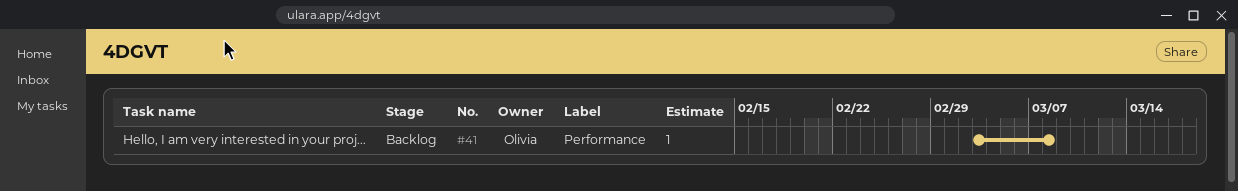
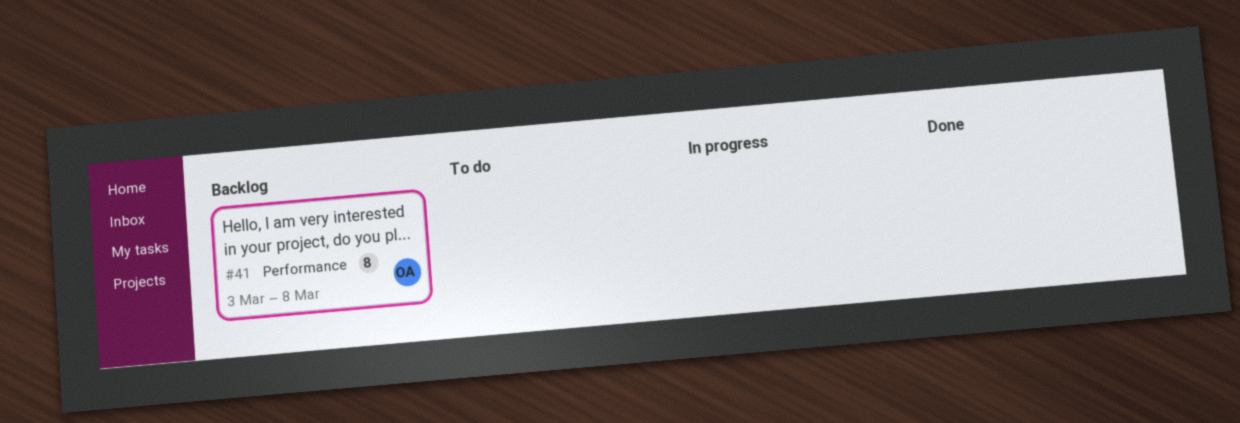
#41, estimate: 1 -> 8

